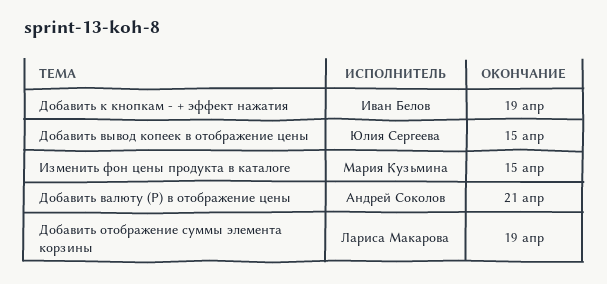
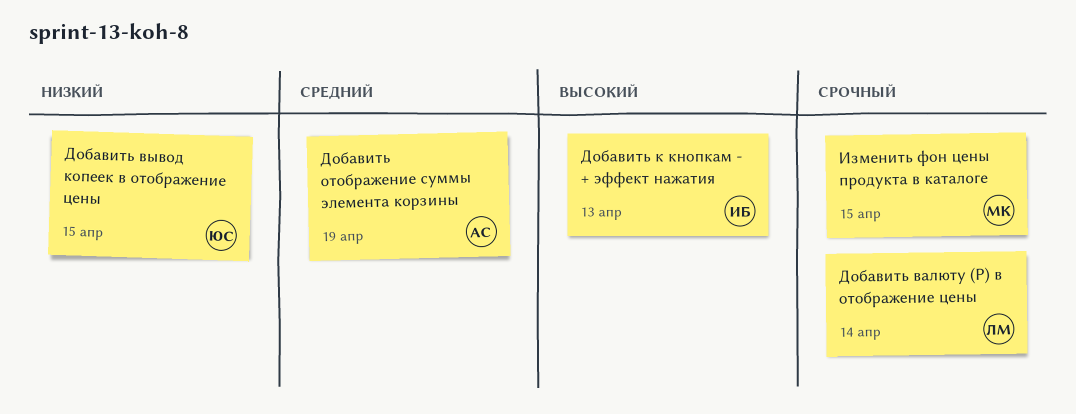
Добавить валюту (Р) в отображение цены, owner: Андрей Соколов -> Лариса Макарова
Добавить валюту (Р) в отображение цены, due: Apr 21 -> Apr 14
Добавить к кнопкам - + эффект нажатия, due: Apr 19 -> Apr 13
Добавить отображение суммы элемента корзины, owner: Лариса Макарова -> Андрей Соколов

